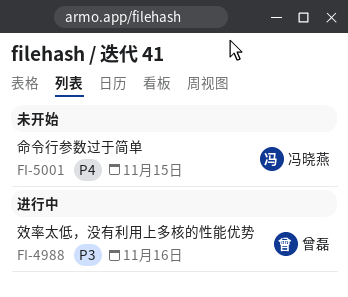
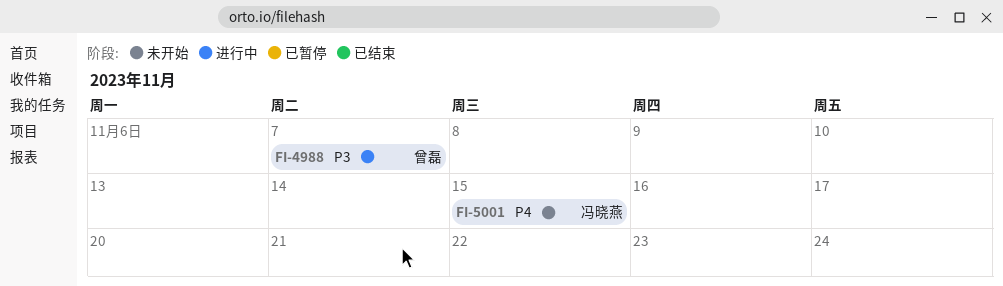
FI-4988, due: Nov 16 -> Nov 7

